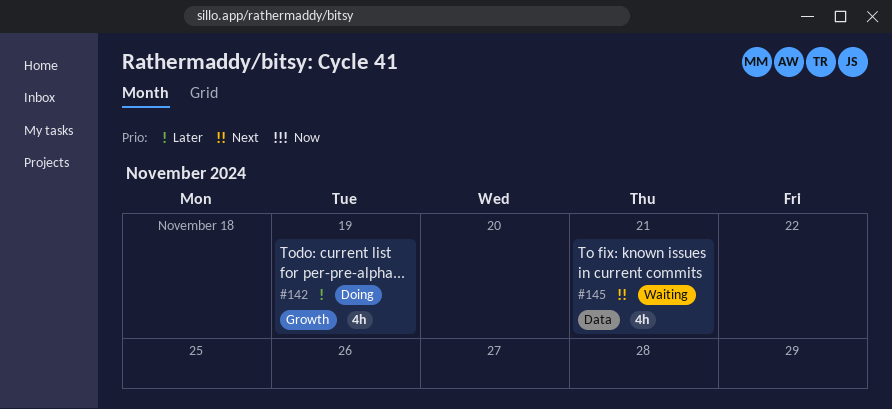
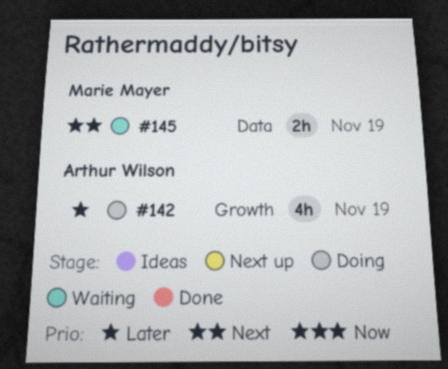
#145, estimate: 4h -> 2h
#145, due: Nov 21 -> Nov 19

